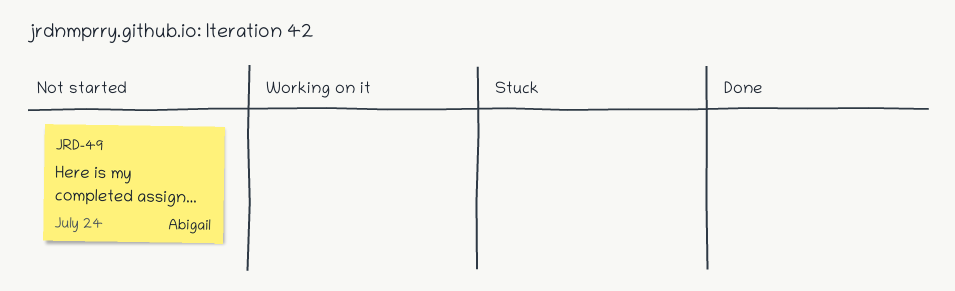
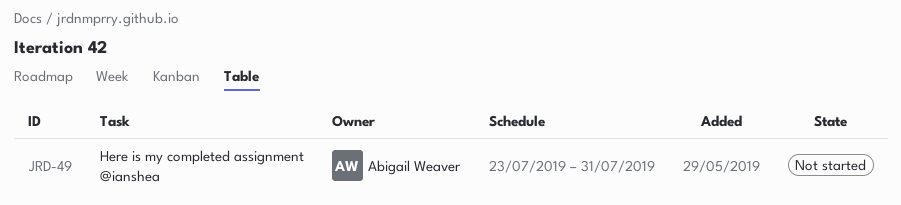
JRD-49, due: Jul 24 -> Jul 31

